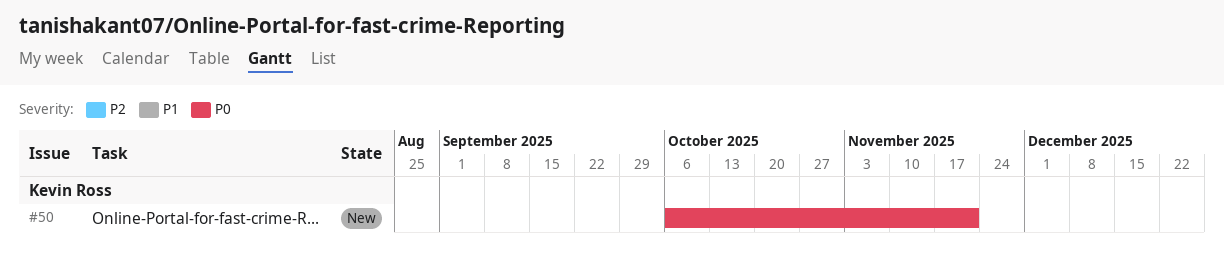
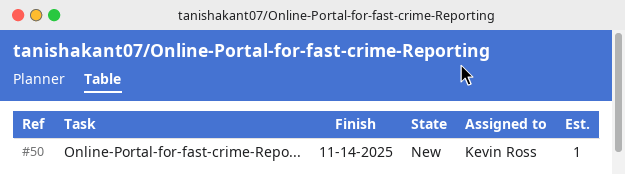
#50, due: Nov 21 -> Nov 14

